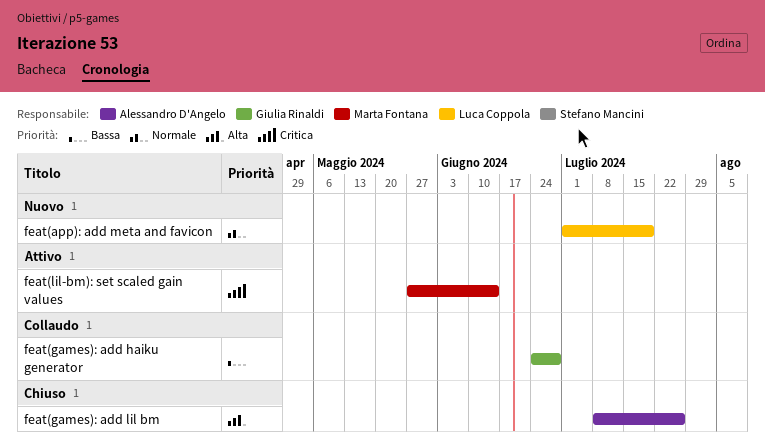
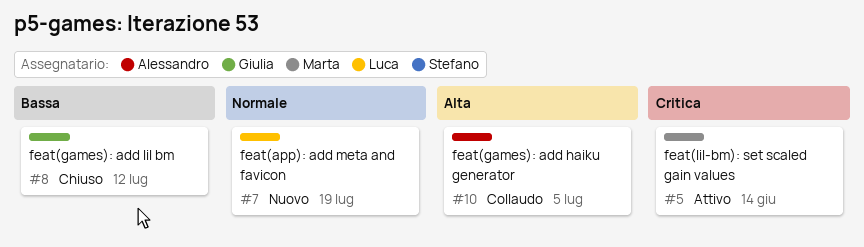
feat(games): add haiku generator, owner: Giulia Rinaldi -> Alessandro D'Angelo
feat(games): add haiku generator, priority: Bassa -> Alta
feat(games): add haiku generator, due: Jun 28 -> Jul 5
feat(games): add lil bm, owner: Alessandro D'Angelo -> Giulia Rinaldi
feat(games): add lil bm, priority: Alta -> Bassa
feat(games): add lil bm, due: Jul 26 -> Jul 12

